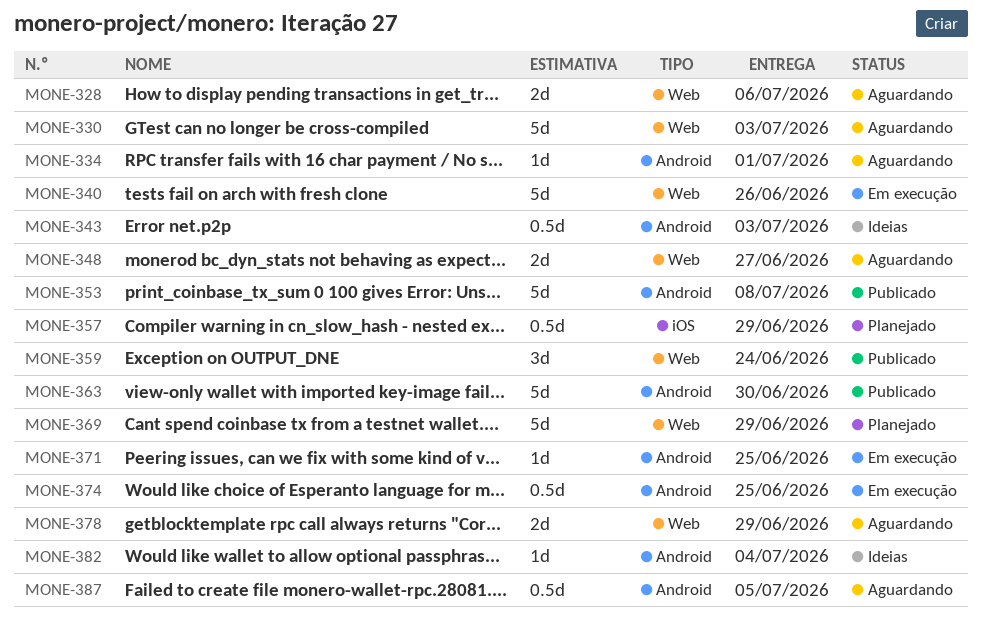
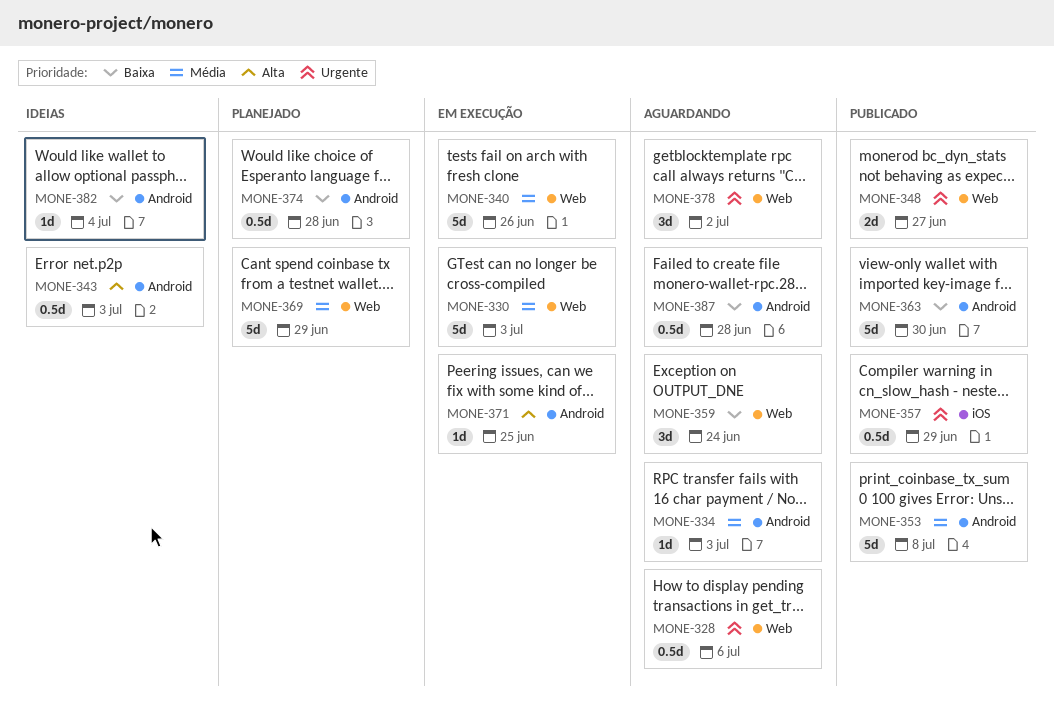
MONE-328, estimate: 2d -> 0.5d
MONE-330, status: Aguardando -> Em execução
MONE-334, due: Jul 1 -> Jul 3
MONE-348, status: Aguardando -> Publicado
MONE-357, status: Planejado -> Publicado
MONE-359, status: Publicado -> Aguardando
MONE-374, status: Em execução -> Planejado
MONE-374, due: Jun 25 -> Jun 28
MONE-378, estimate: 2d -> 3d
MONE-378, due: Jun 29 -> Jul 2
MONE-387, due: Jul 5 -> Jun 28

